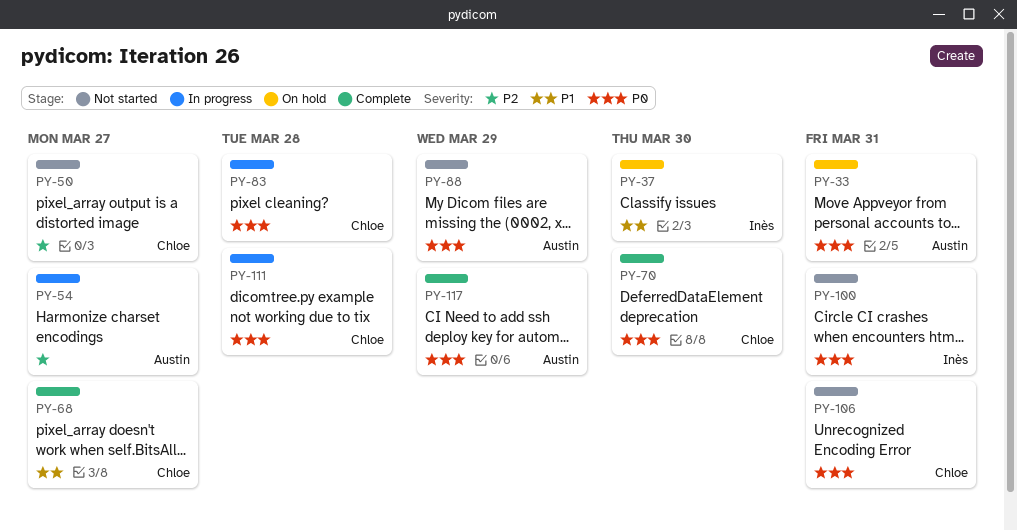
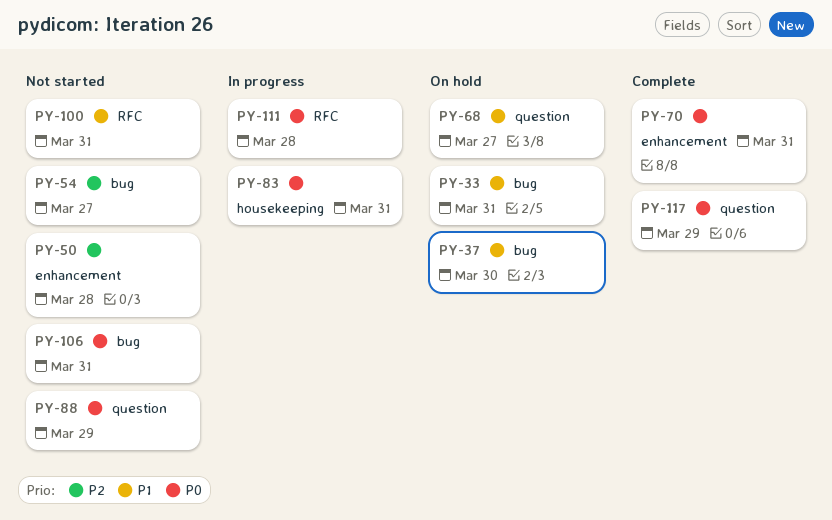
PY-33, priority: P0 -> P1
PY-50, due: Mar 27 -> Mar 28
PY-54, status: In progress -> Not started
PY-68, status: Complete -> On hold
PY-70, due: Mar 30 -> Mar 31
PY-83, due: Mar 28 -> Mar 31
PY-100, priority: P0 -> P1

